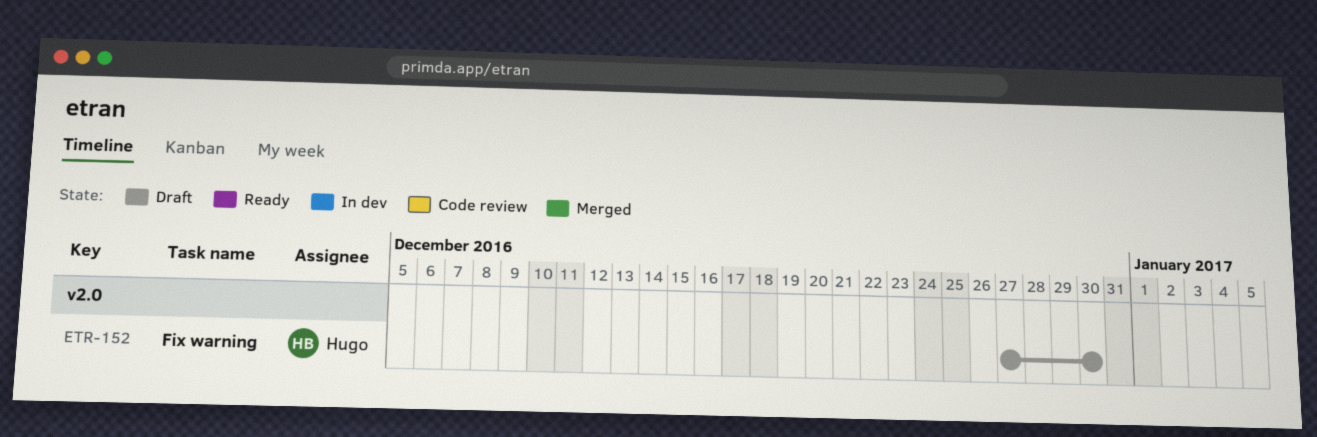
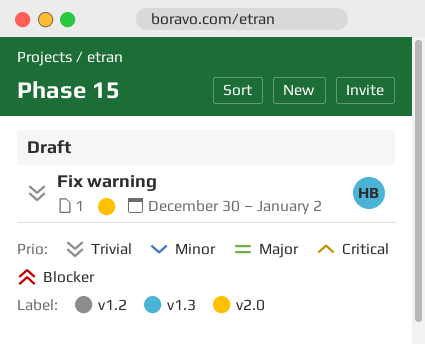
Fix warning, start: Dec 27 -> Dec 30
Fix warning, due: Dec 30 -> Jan 2

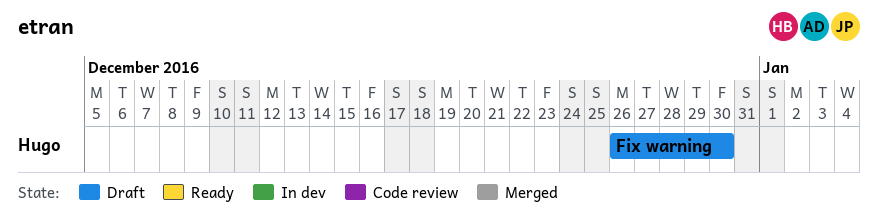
Fix warning, start: Dec 30 -> Dec 26
Fix warning, due: Jan 2 -> Dec 30

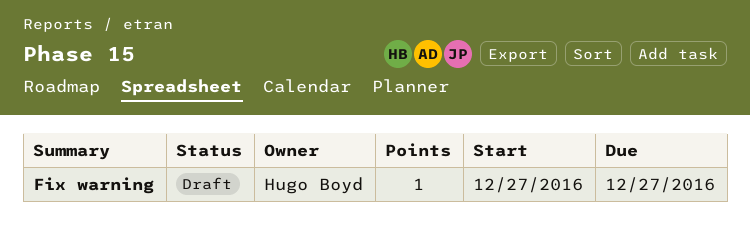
Fix warning, start: Dec 26 -> Dec 27
Fix warning, due: Dec 30 -> Dec 27

